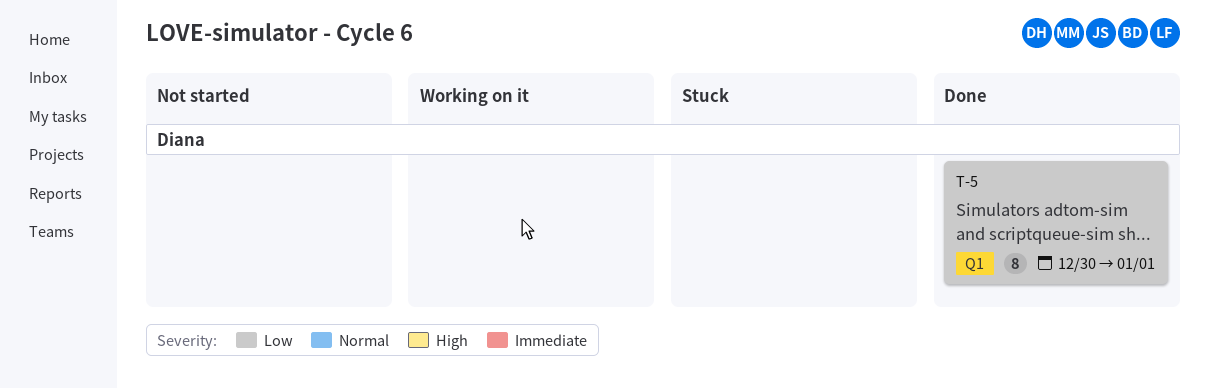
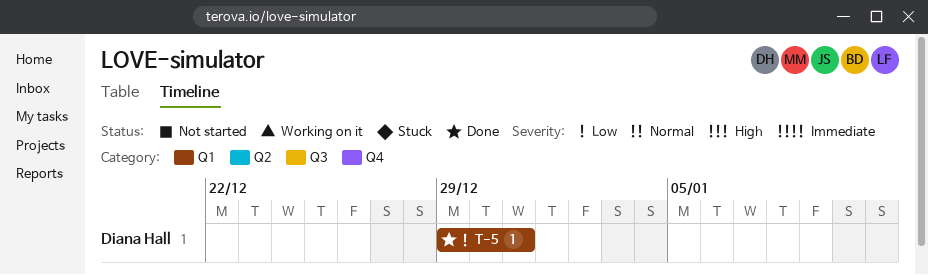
T-5, estimate: 8 -> 1
T-5, start: Dec 30 -> Dec 29
T-5, due: Jan 1 -> Dec 31

